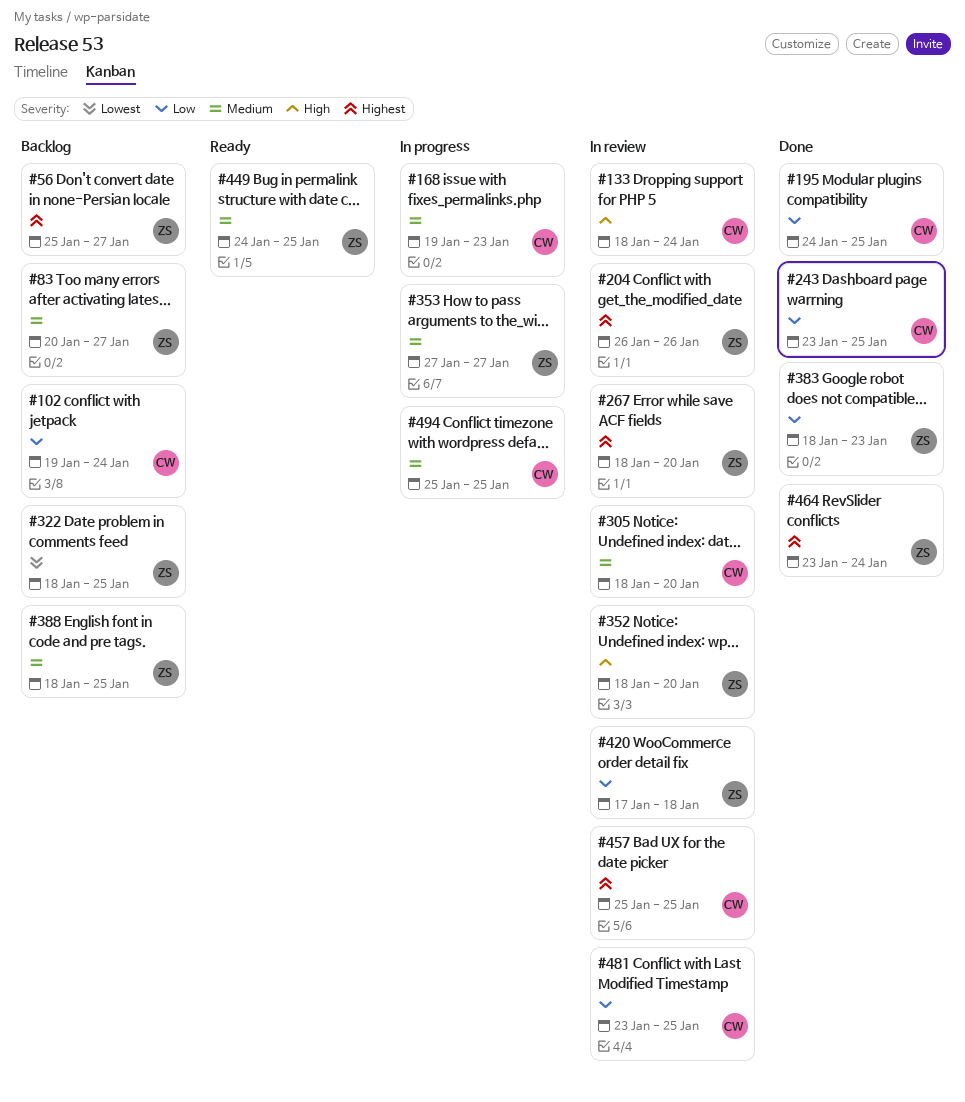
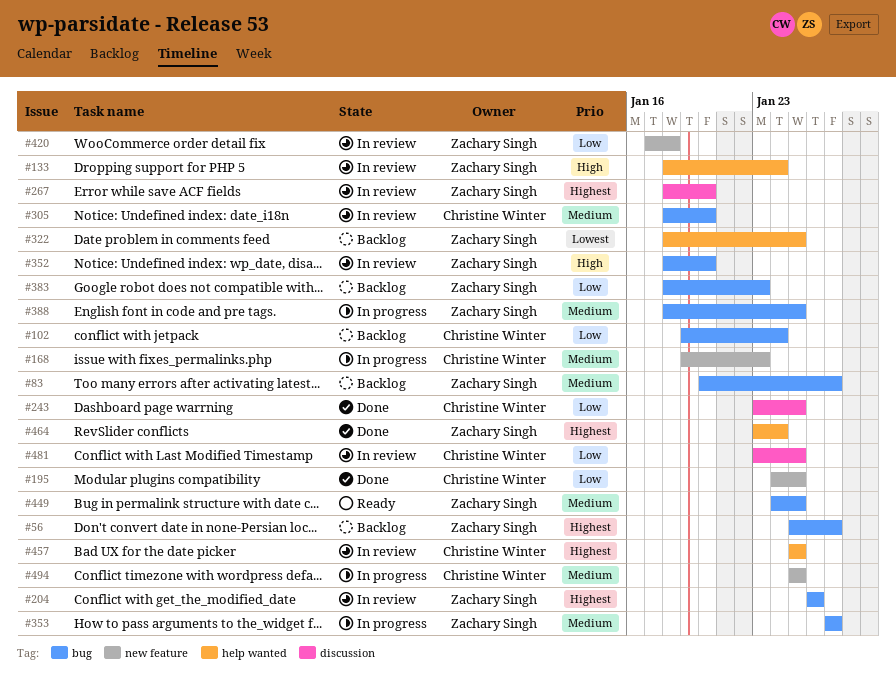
#133, owner: Christine Winter -> Zachary Singh
#383, status: Done -> Backlog
#388, status: Backlog -> In progress

